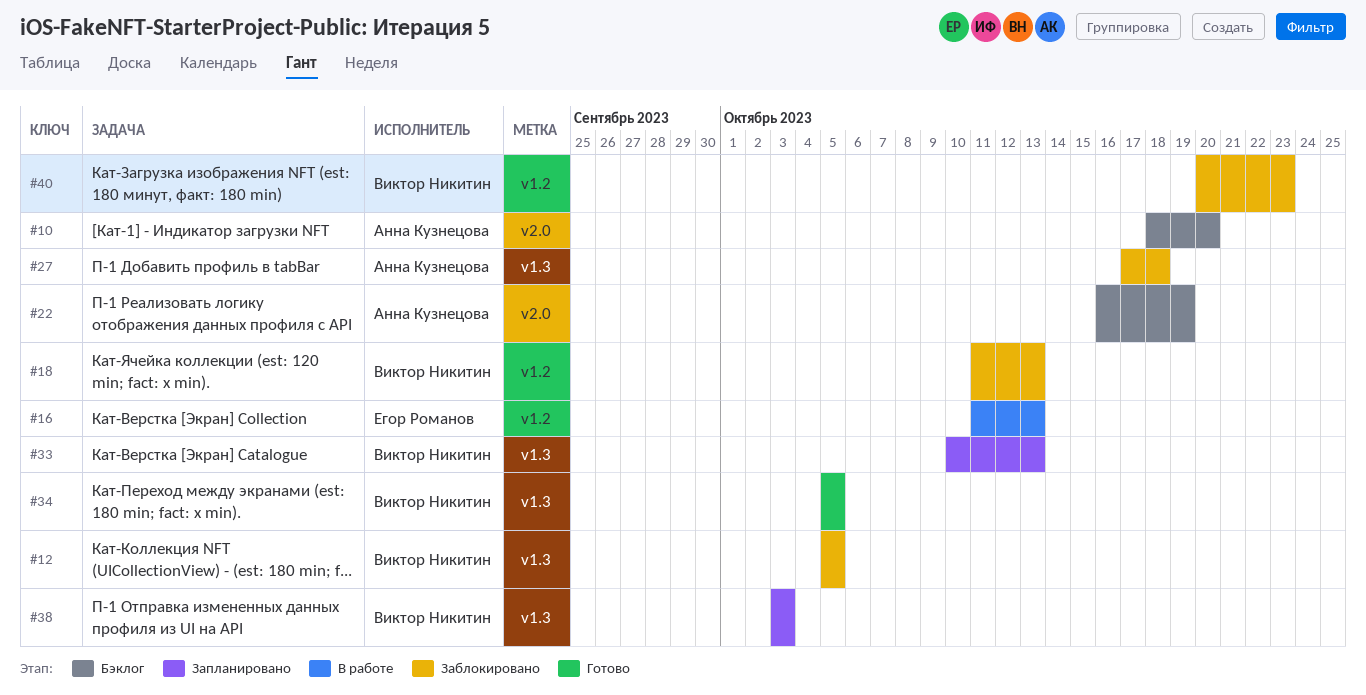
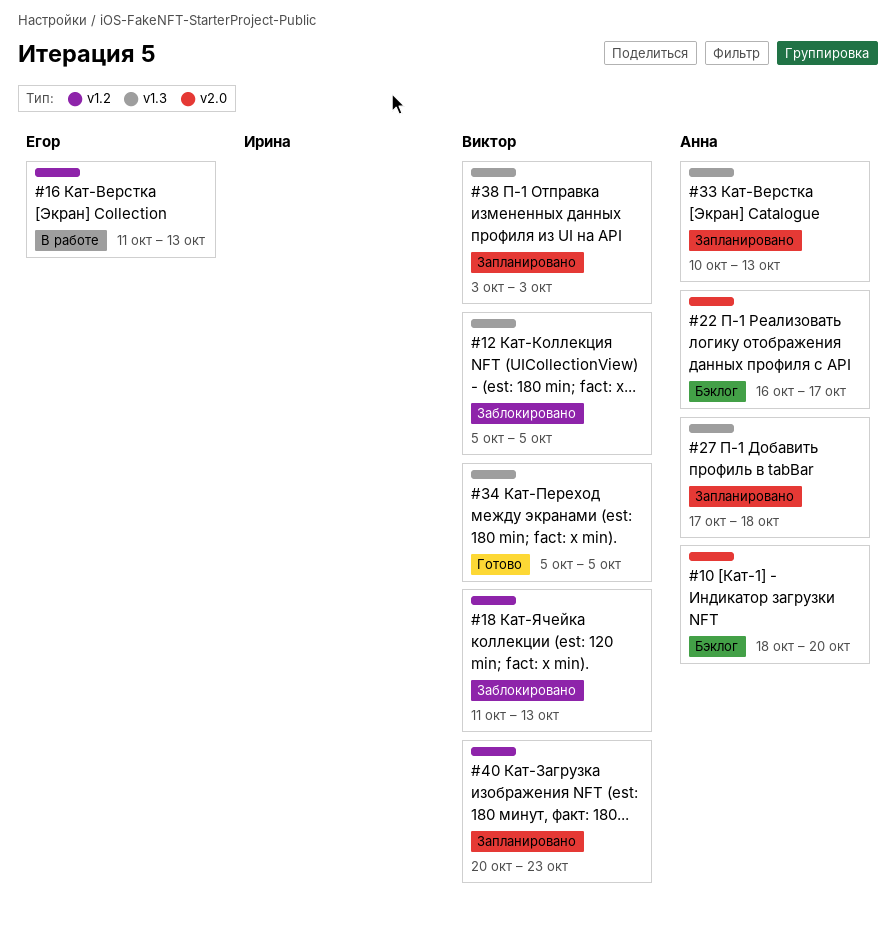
#22, due: Oct 19 -> Oct 17
#27, status: Заблокировано -> Запланировано
#33, owner: Виктор Никитин -> Анна Кузнецова
#40, status: Заблокировано -> Запланировано

